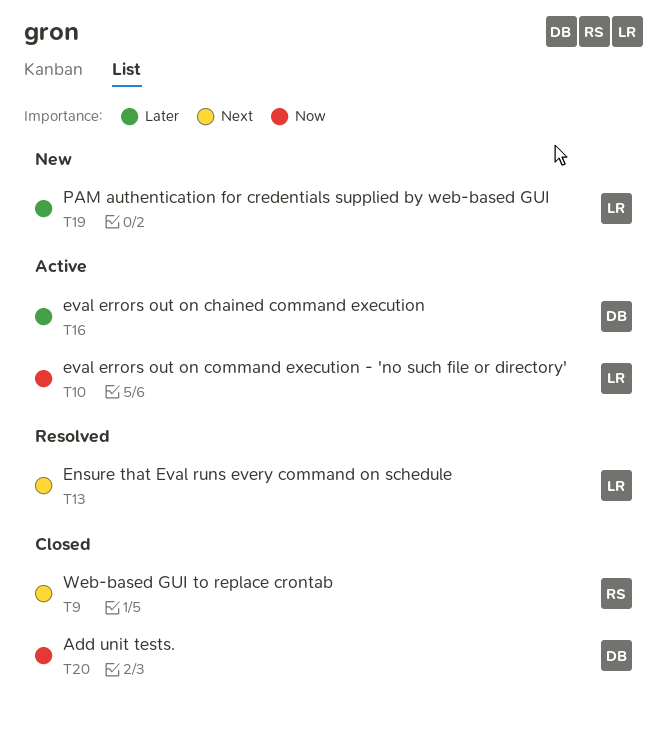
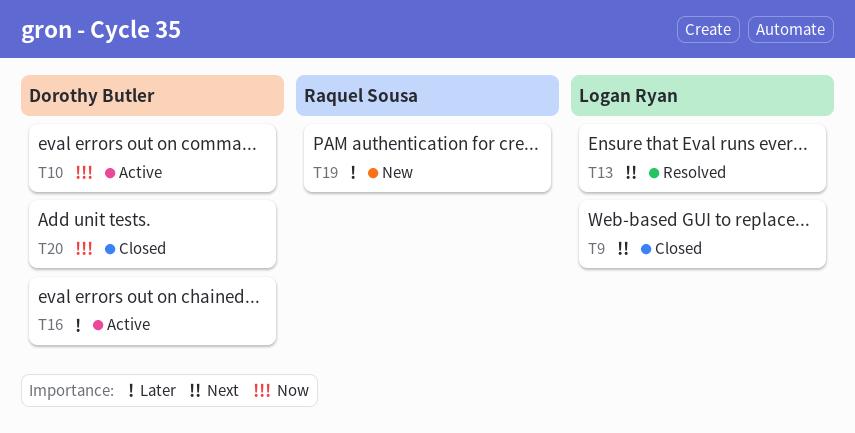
T9, owner: Raquel Sousa -> Logan Ryan
T10, owner: Logan Ryan -> Dorothy Butler
T19, owner: Logan Ryan -> Raquel Sousa

